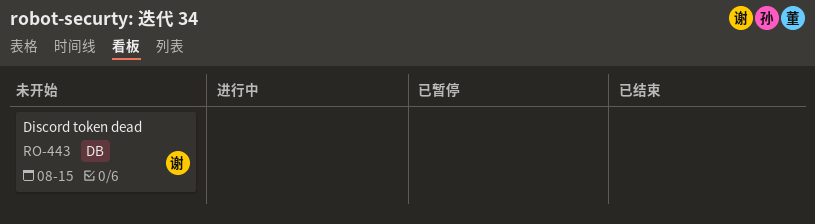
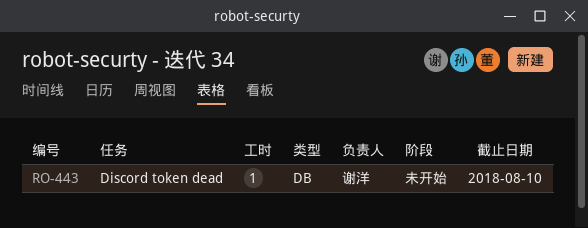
RO-443, due: Aug 15 -> Aug 10

